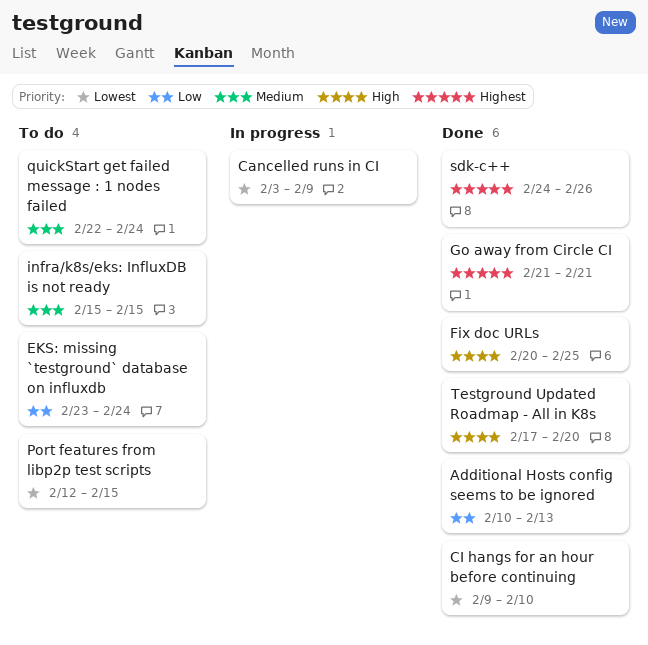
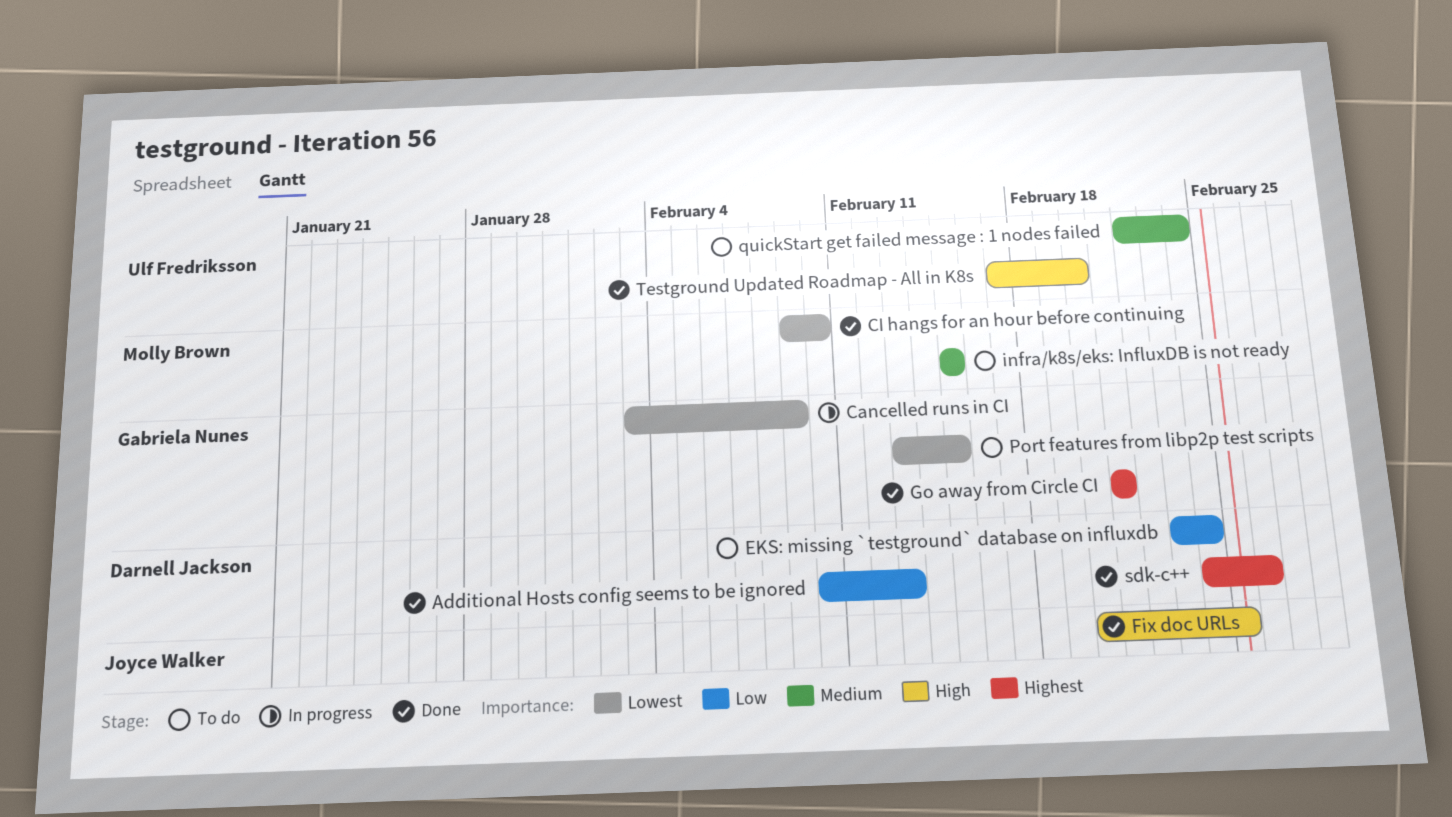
Port features from libp2p test scripts, start: Feb 12 -> Feb 13

